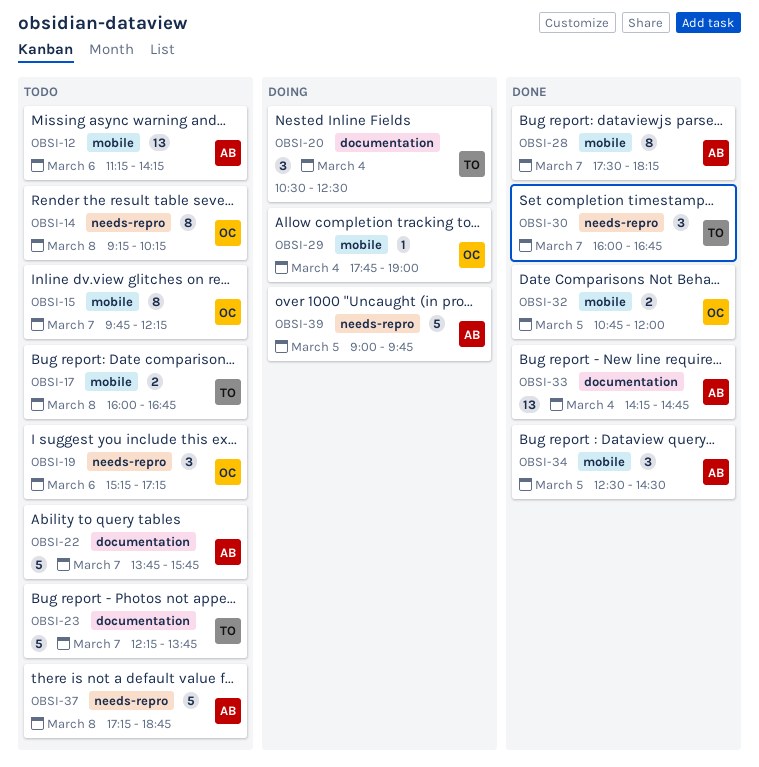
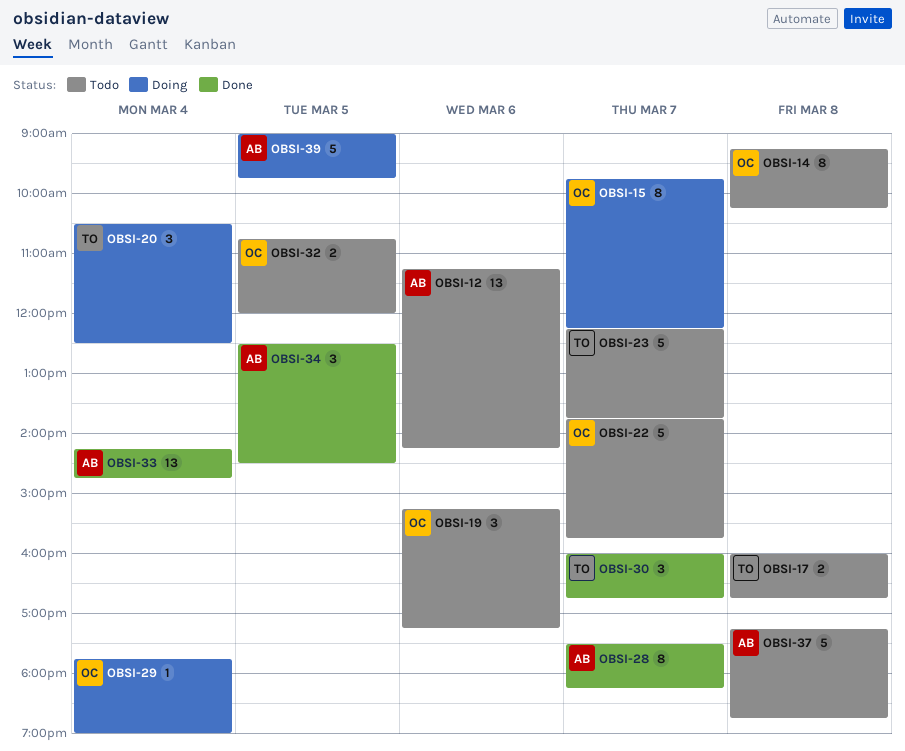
OBSI-15, status: Todo -> Doing
OBSI-22, owner: AB -> OC
OBSI-32, status: Done -> Todo

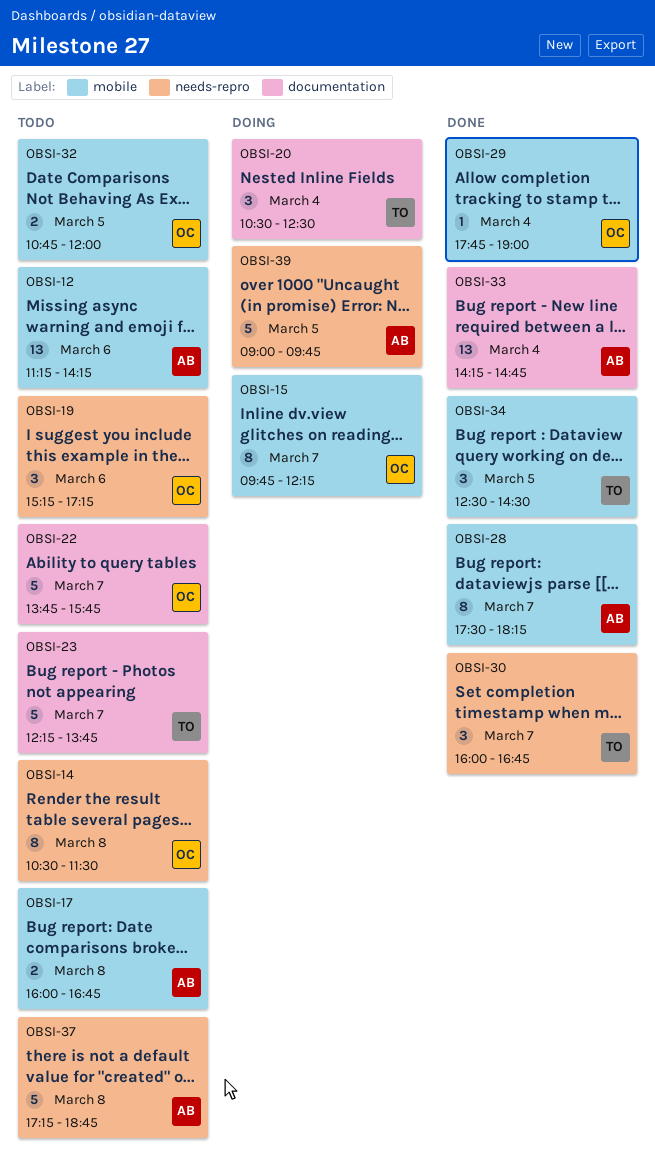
OBSI-14, begins: 09:15 -> 10:30
OBSI-14, ends: 10:15 -> 11:30
OBSI-17, owner: TO -> AB
OBSI-29, status: Doing -> Done
OBSI-34, owner: AB -> TO

